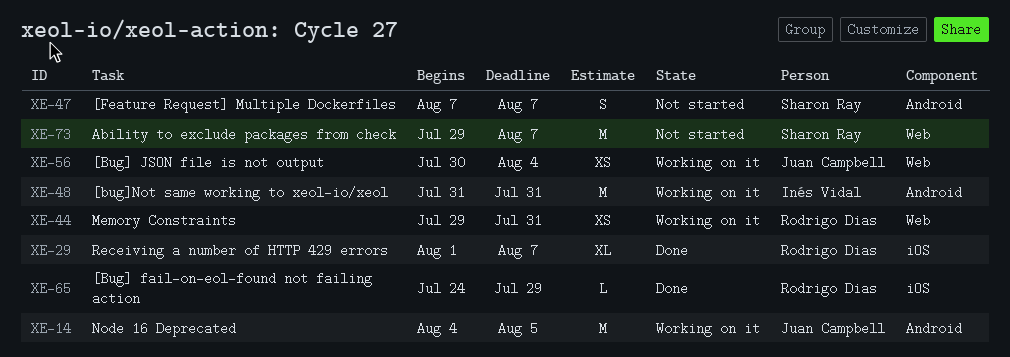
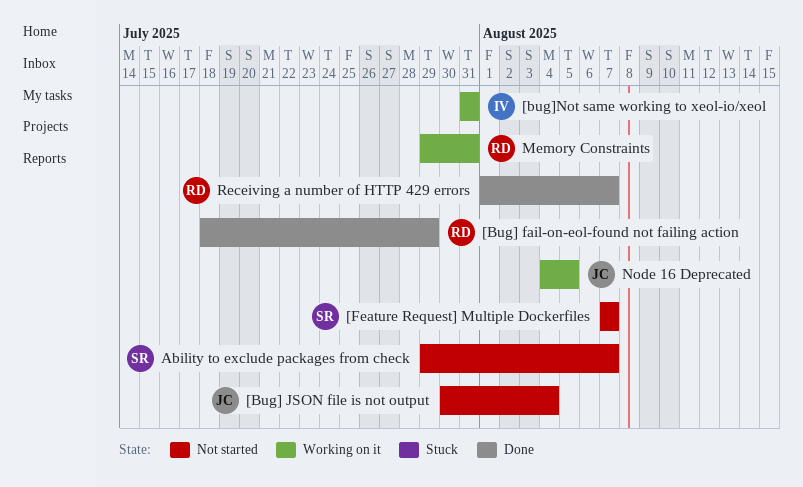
[Bug] fail-on-eol-found not failing action, start: Jul 24 -> Jul 18
[Bug] JSON file is not output, status: Working on it -> Not started

